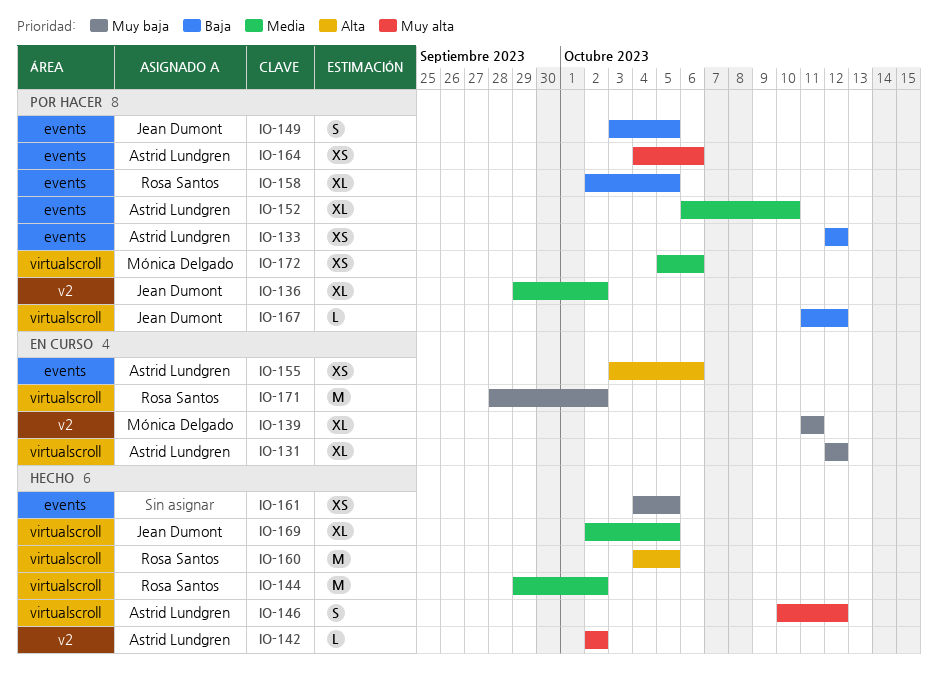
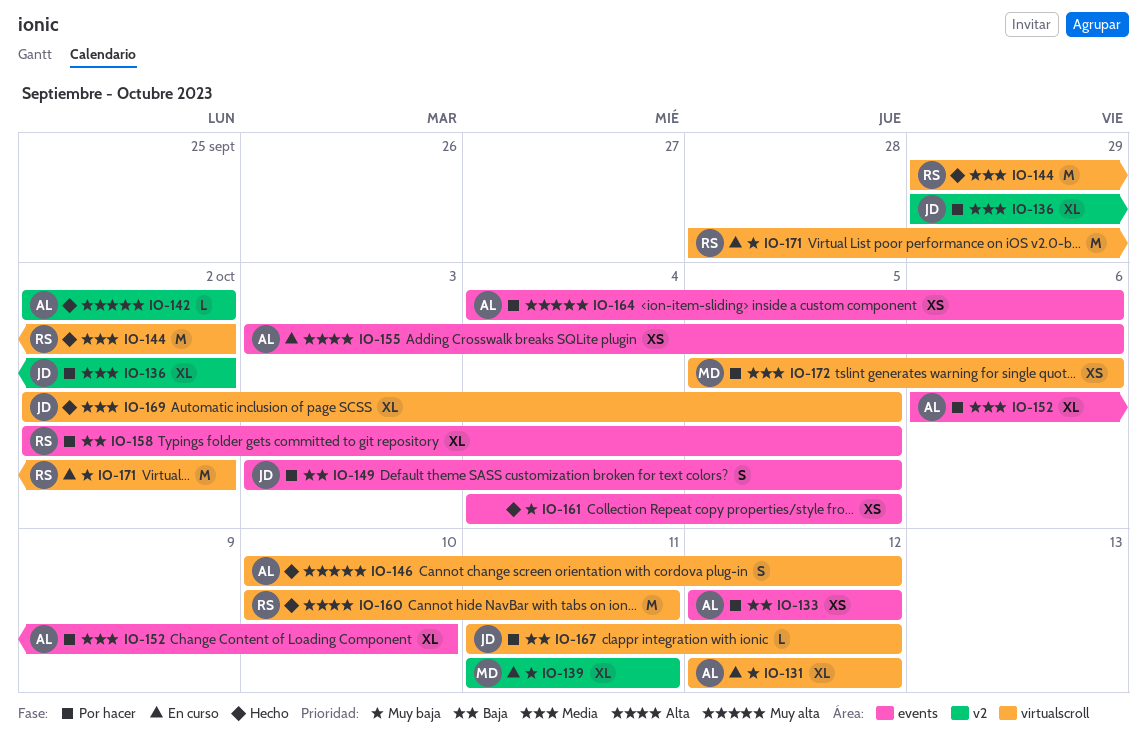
IO-160, start: Oct 4 -> Oct 10
IO-160, due: Oct 5 -> Oct 11

